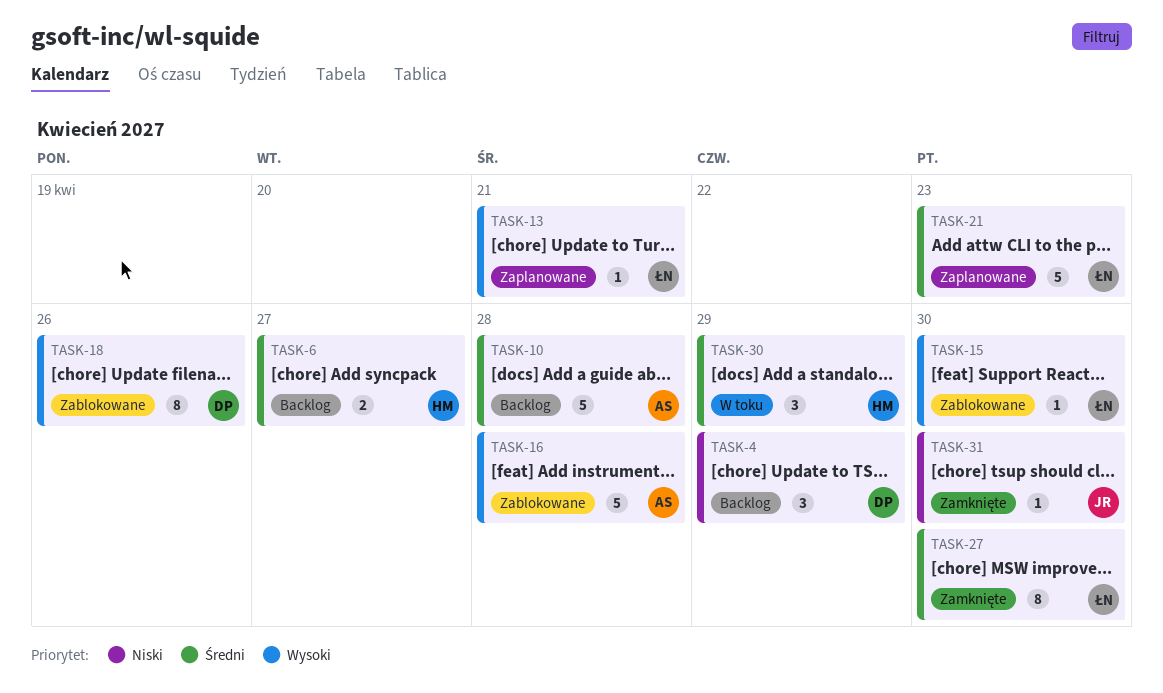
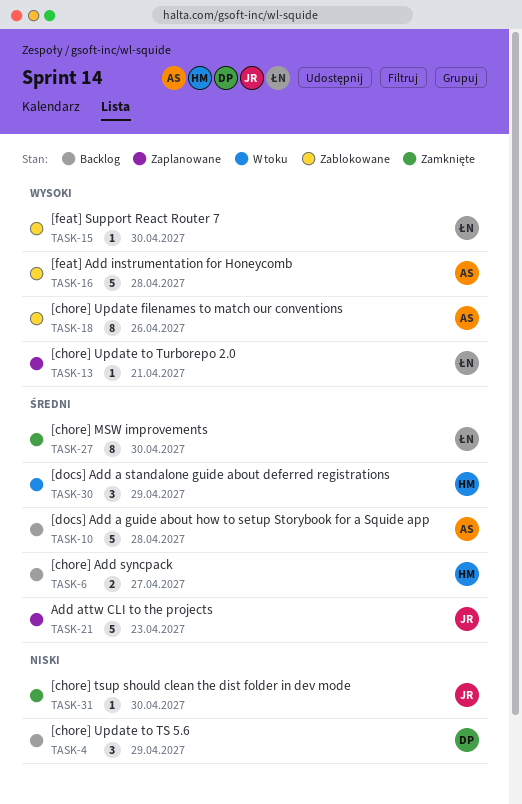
TASK-18, owner: DP -> AS
TASK-21, owner: ŁN -> JR

